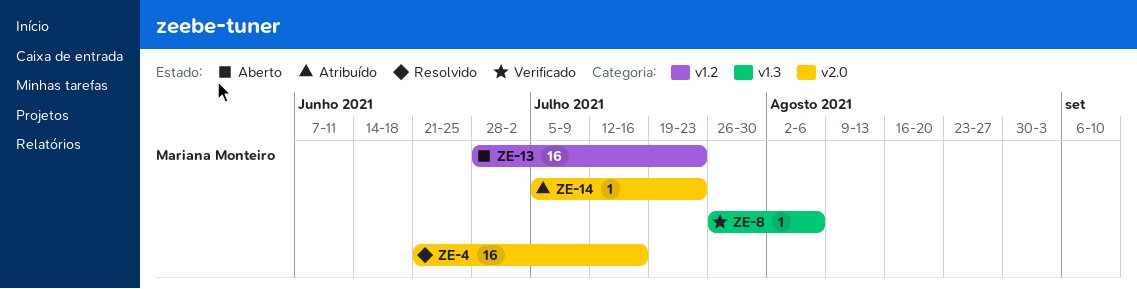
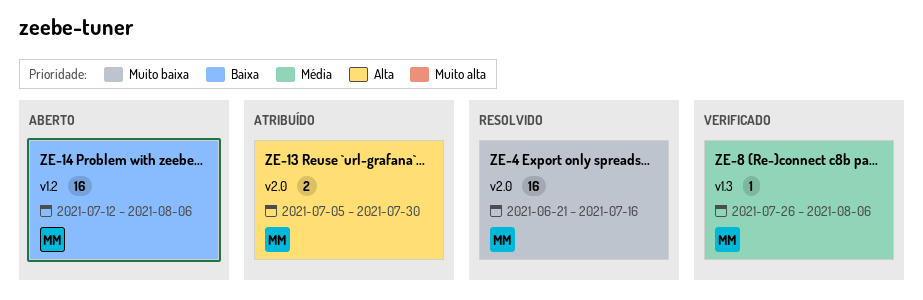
ZE-13, status: Aberto -> Atribuído
ZE-13, label: v1.2 -> v2.0
ZE-13, estimate: 16 -> 2
ZE-13, start: Jun 28 -> Jul 5
ZE-13, due: Jul 23 -> Jul 30
ZE-14, status: Atribuído -> Aberto
ZE-14, label: v2.0 -> v1.2
ZE-14, estimate: 1 -> 16
ZE-14, start: Jul 5 -> Jul 12
ZE-14, due: Jul 23 -> Aug 6

